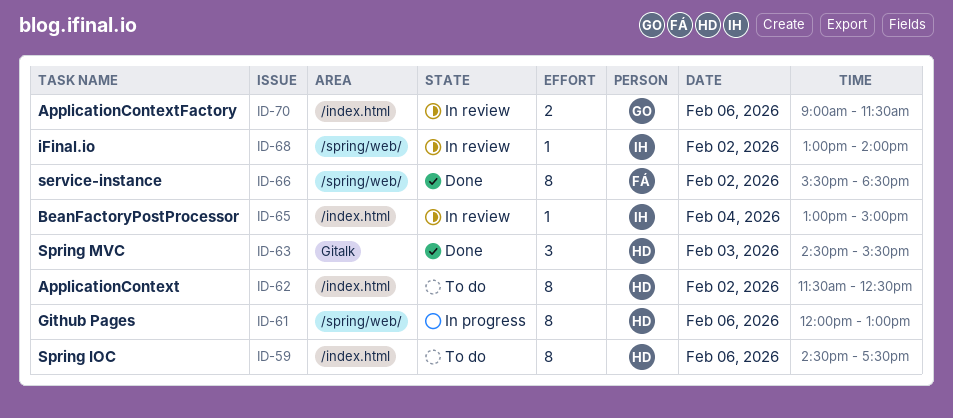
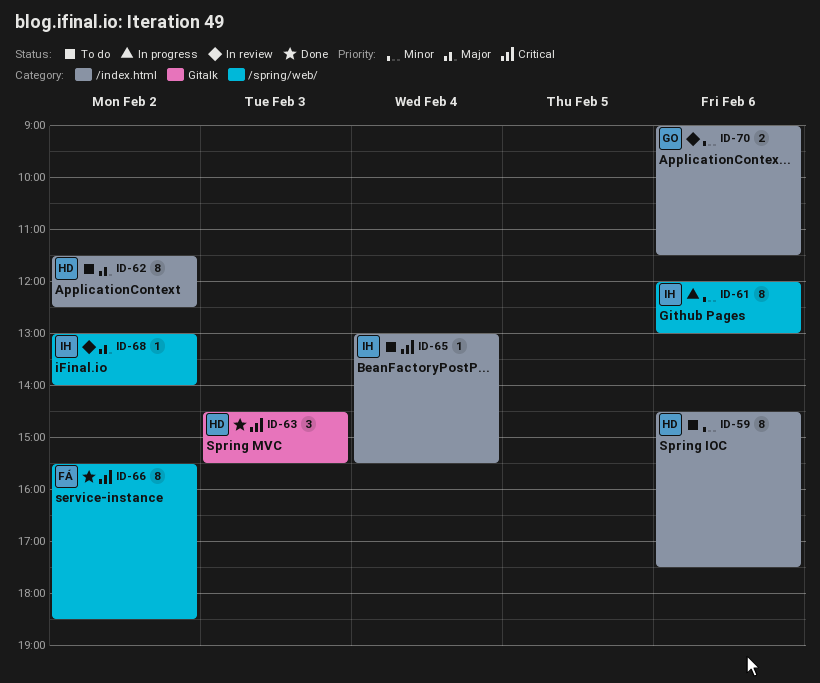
ID-61, owner: HD -> IH
ID-65, status: In review -> To do
ID-65, ends: 15:00 -> 15:30

